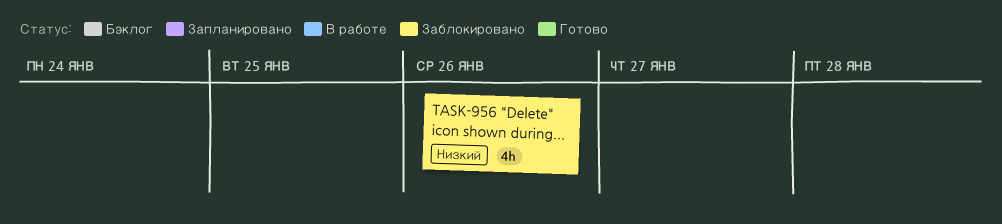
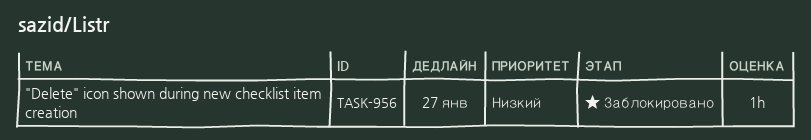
TASK-956, estimate: 4h -> 1h
TASK-956, due: Jan 26 -> Jan 27

